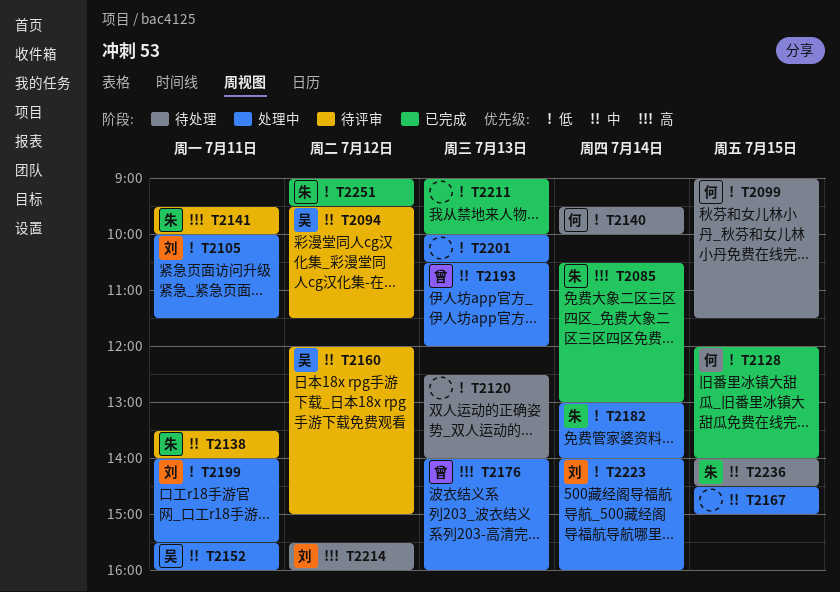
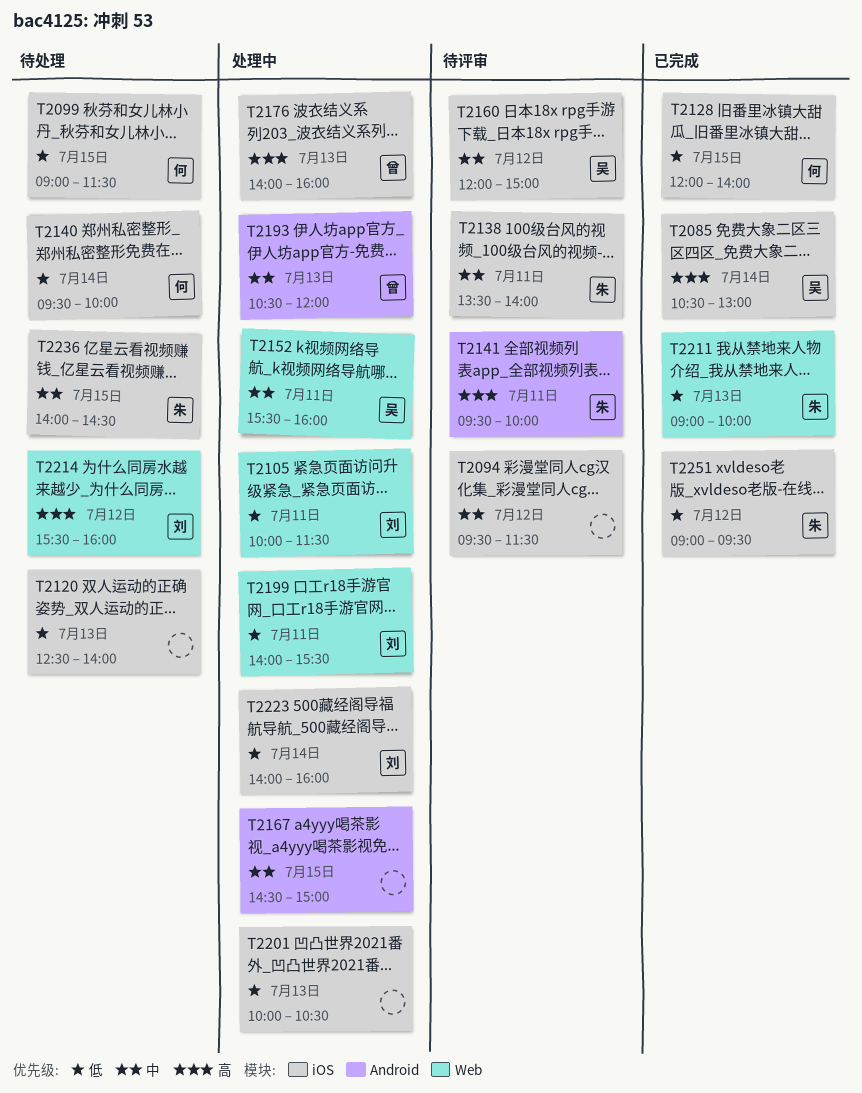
T2085, owner: 朱 -> 吴
T2094, owner: 吴 -> none
T2182: present -> none
T2211, owner: none -> 朱

